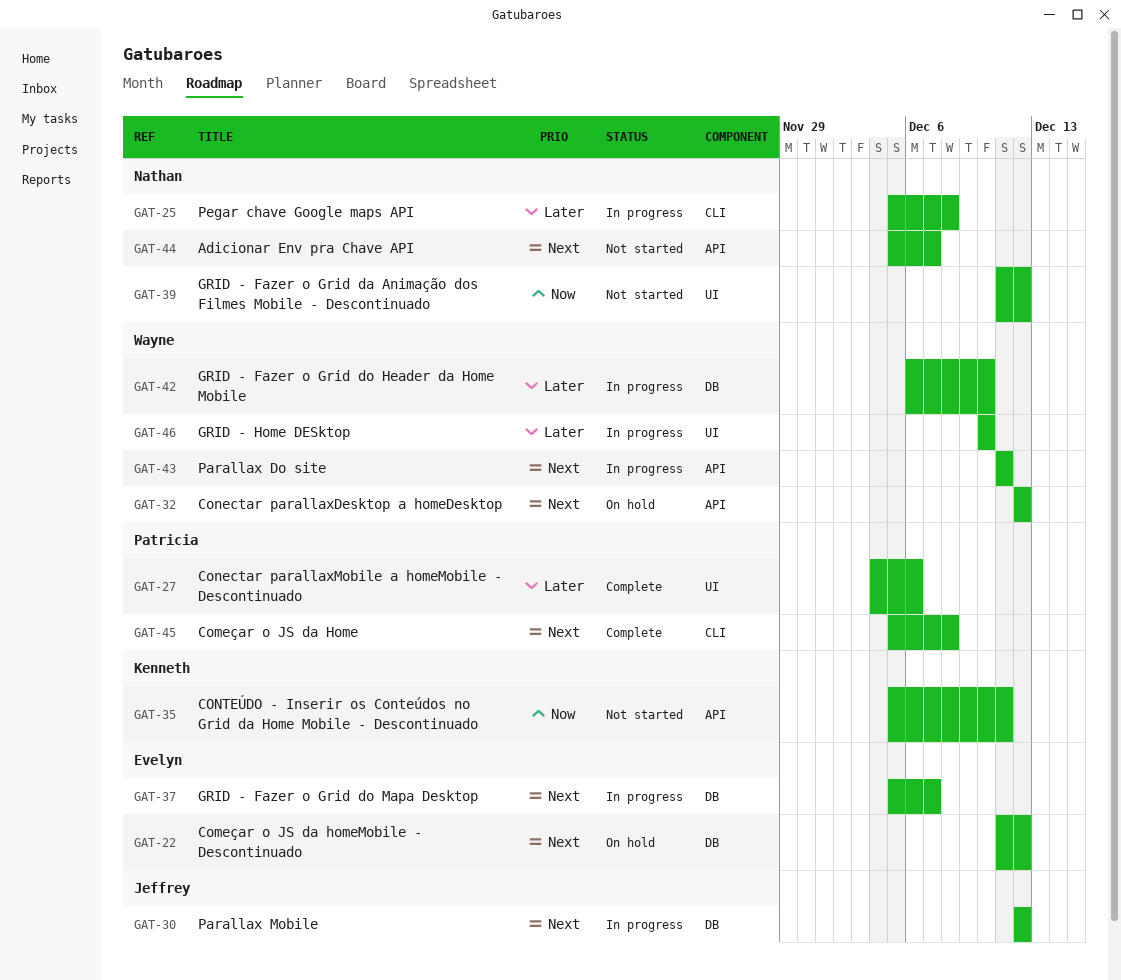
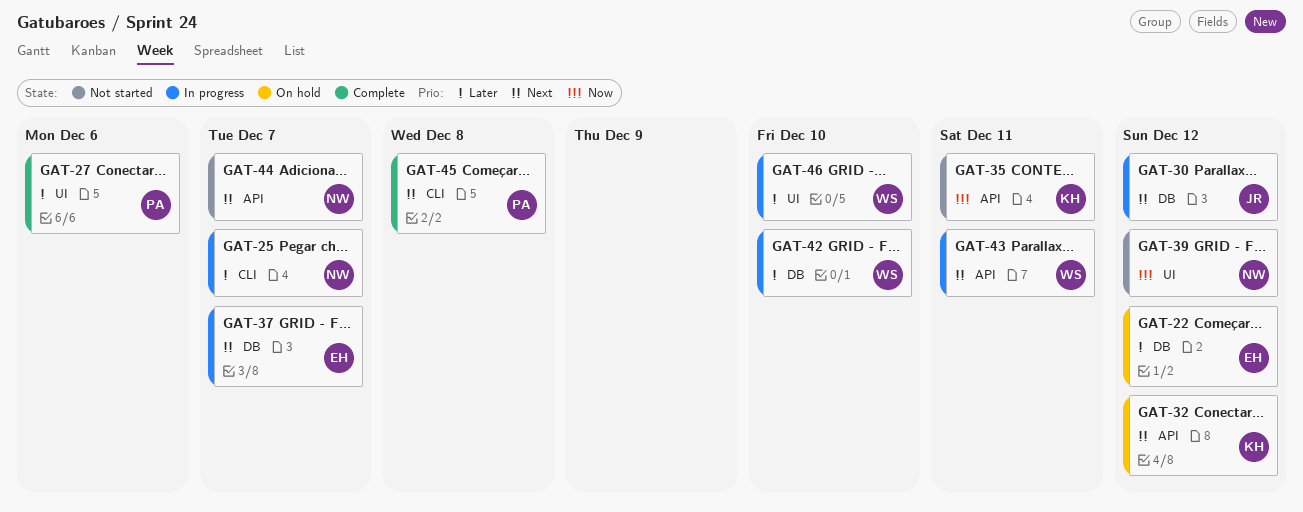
GAT-22, priority: Next -> Later
GAT-25, due: Dec 8 -> Dec 7
GAT-32, owner: Wayne -> Kenneth

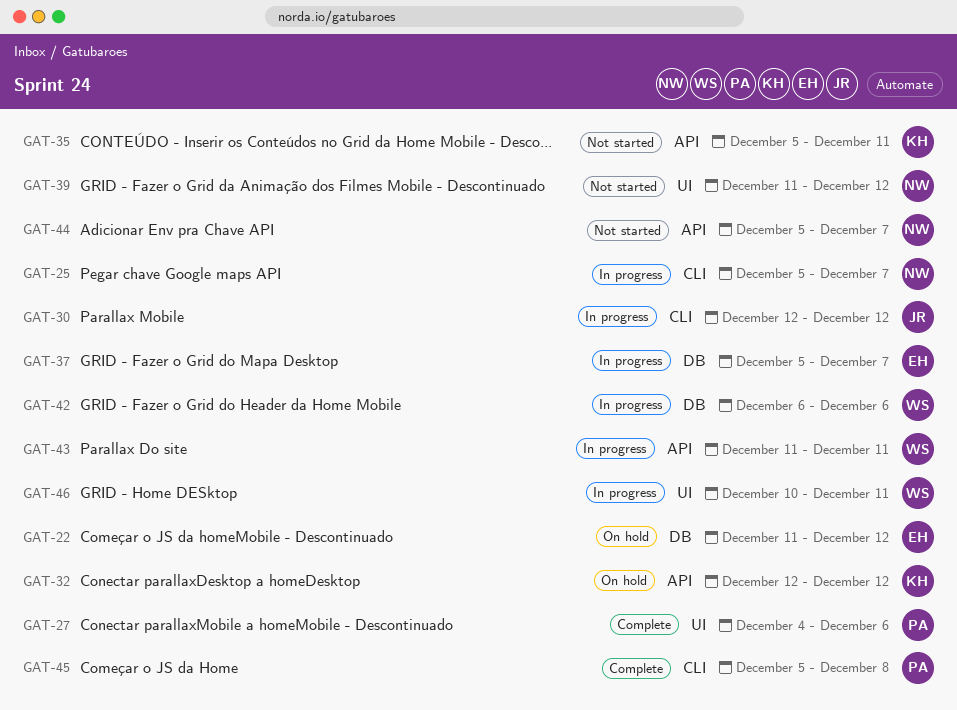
GAT-30, label: DB -> CLI
GAT-42, due: Dec 10 -> Dec 6
GAT-46, due: Dec 10 -> Dec 11

